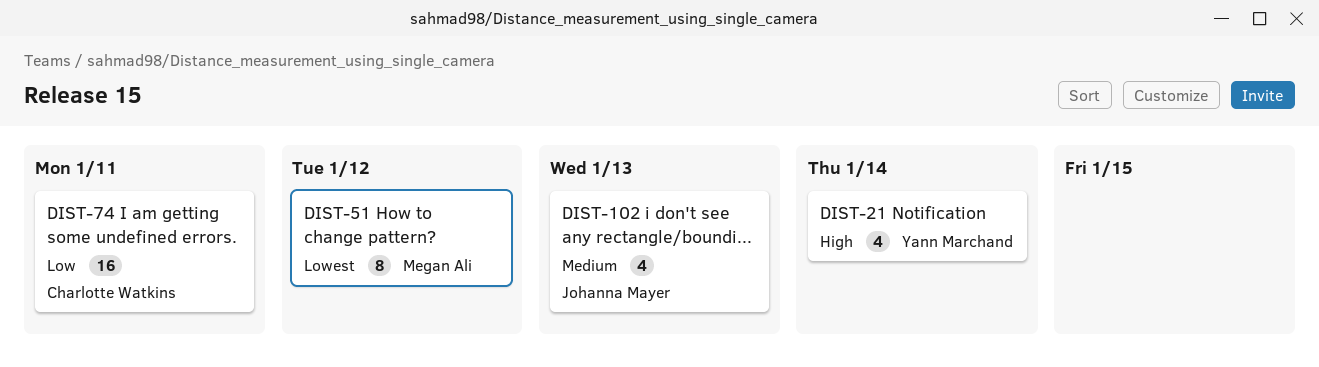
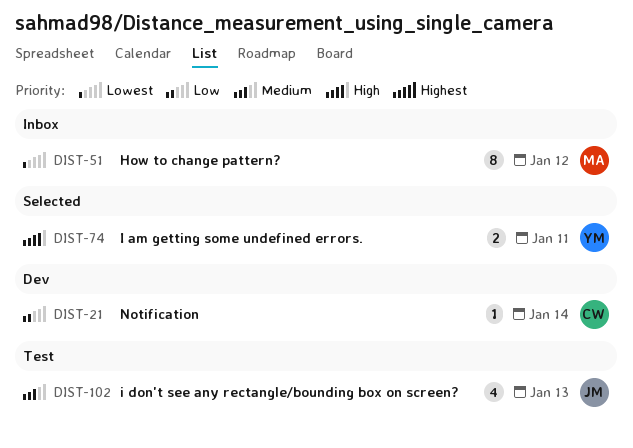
DIST-21, owner: Yann Marchand -> Charlotte Watkins
DIST-21, priority: High -> Low
DIST-21, estimate: 4 -> 1
DIST-74, owner: Charlotte Watkins -> Yann Marchand
DIST-74, priority: Low -> High
DIST-74, estimate: 16 -> 2

